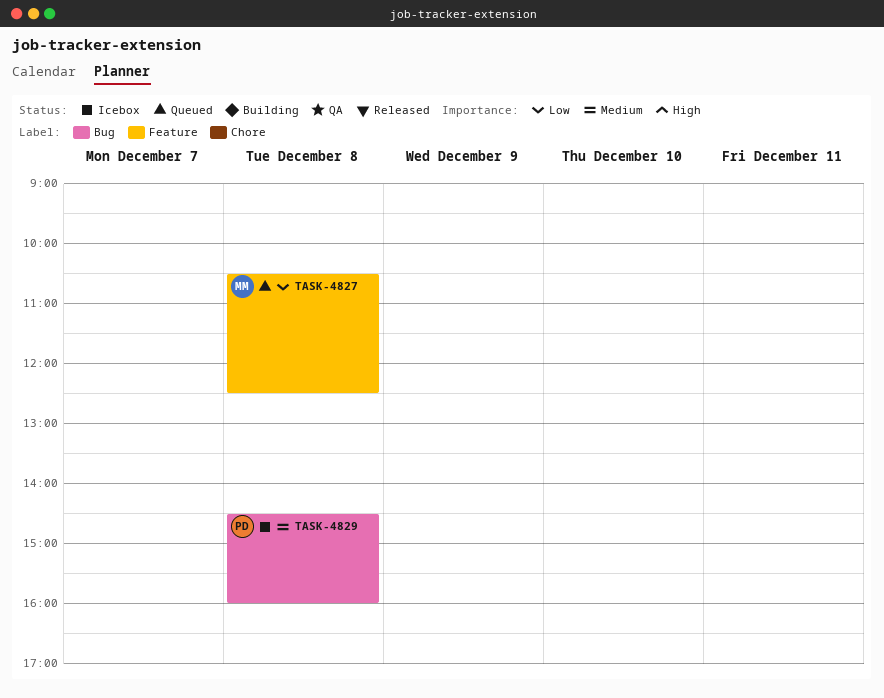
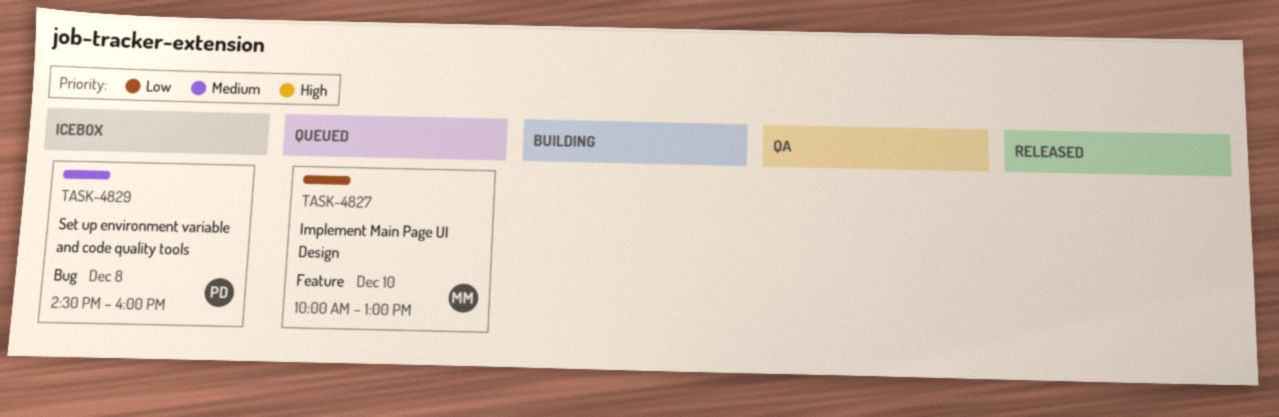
TASK-4827, day: Dec 8 -> Dec 10
TASK-4827, begins: 10:30 -> 10:00
TASK-4827, ends: 12:30 -> 13:00

